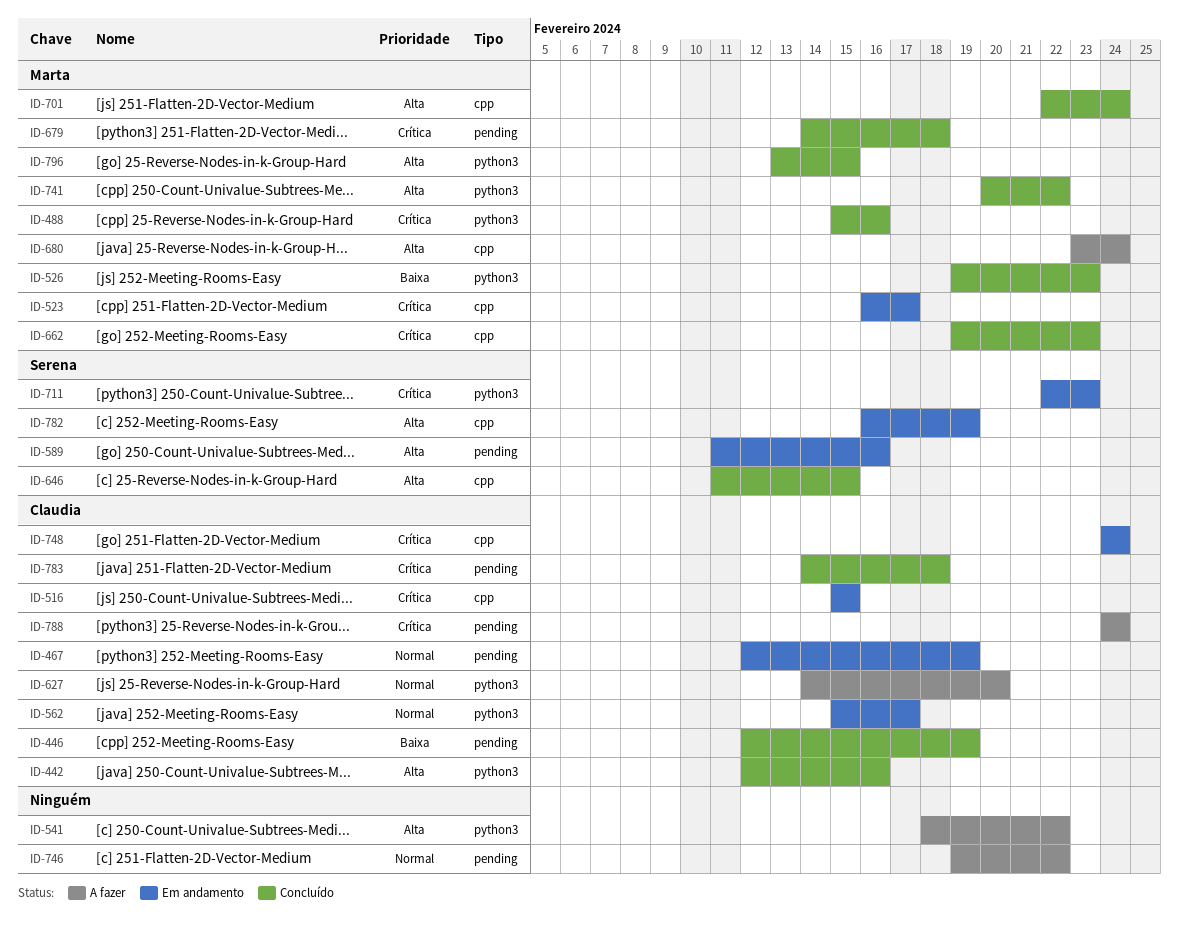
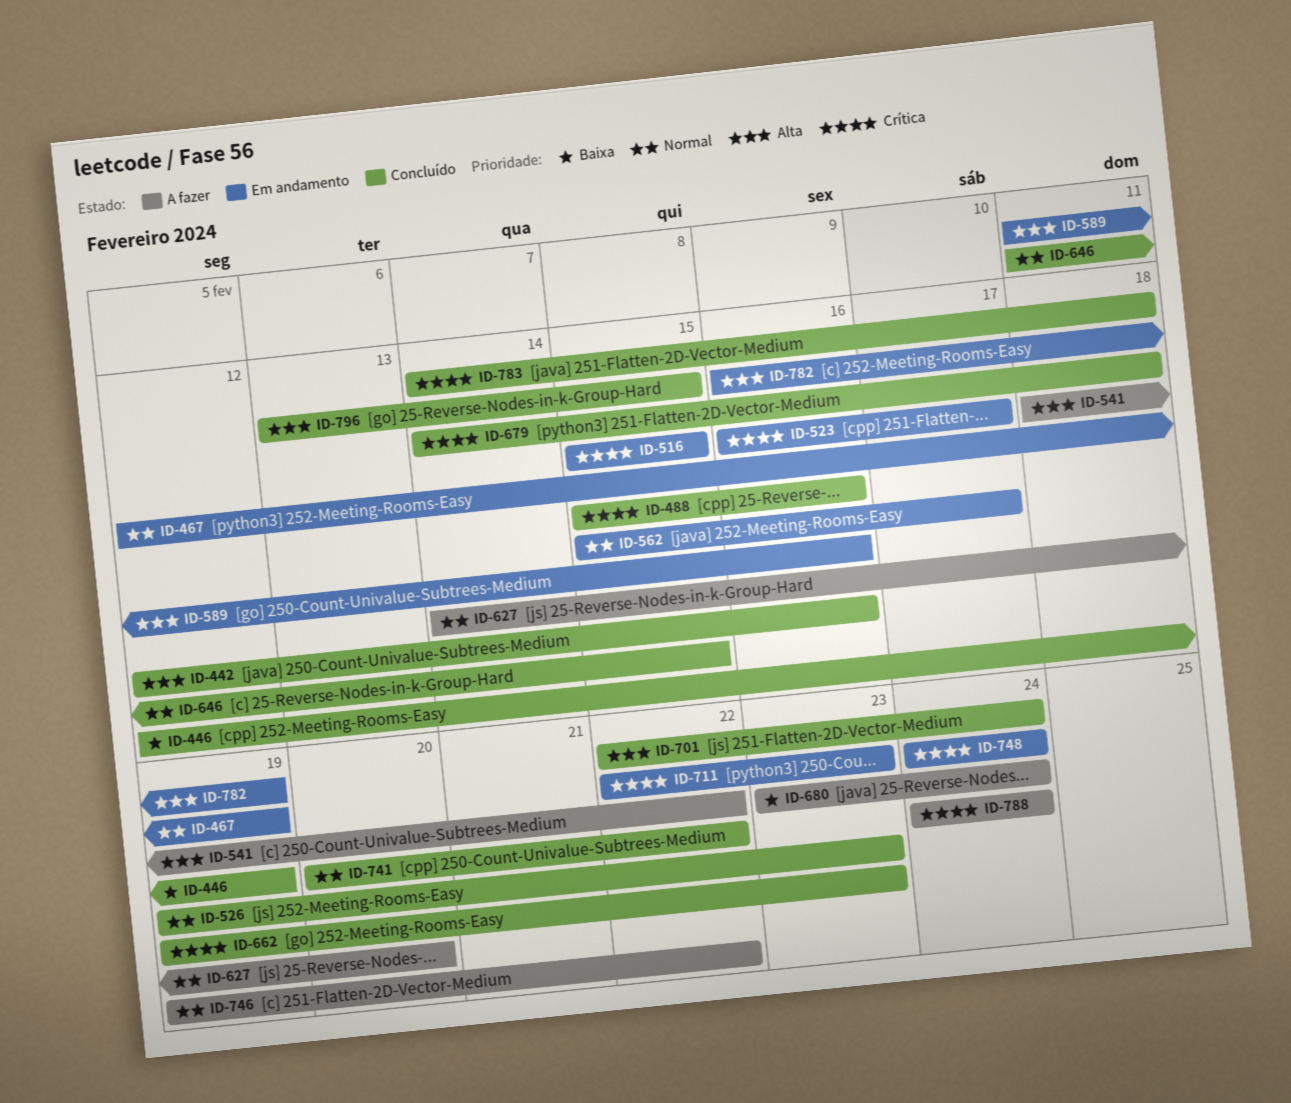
ID-526, priority: Baixa -> Normal
ID-646, priority: Alta -> Normal
ID-680, priority: Alta -> Baixa
ID-741, priority: Alta -> Normal

